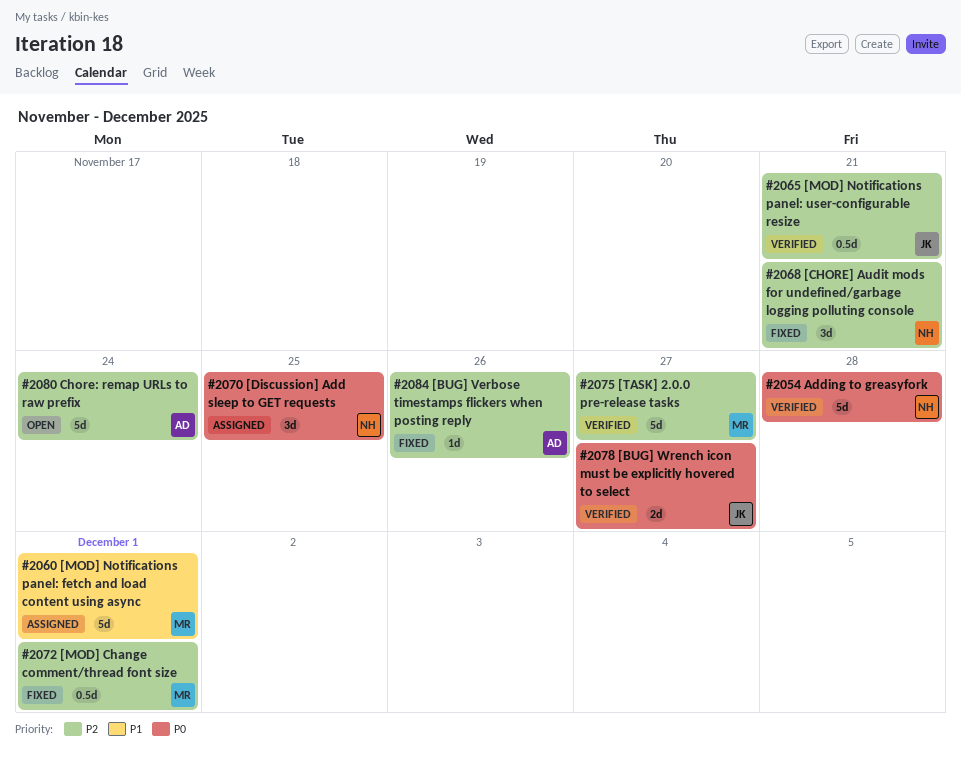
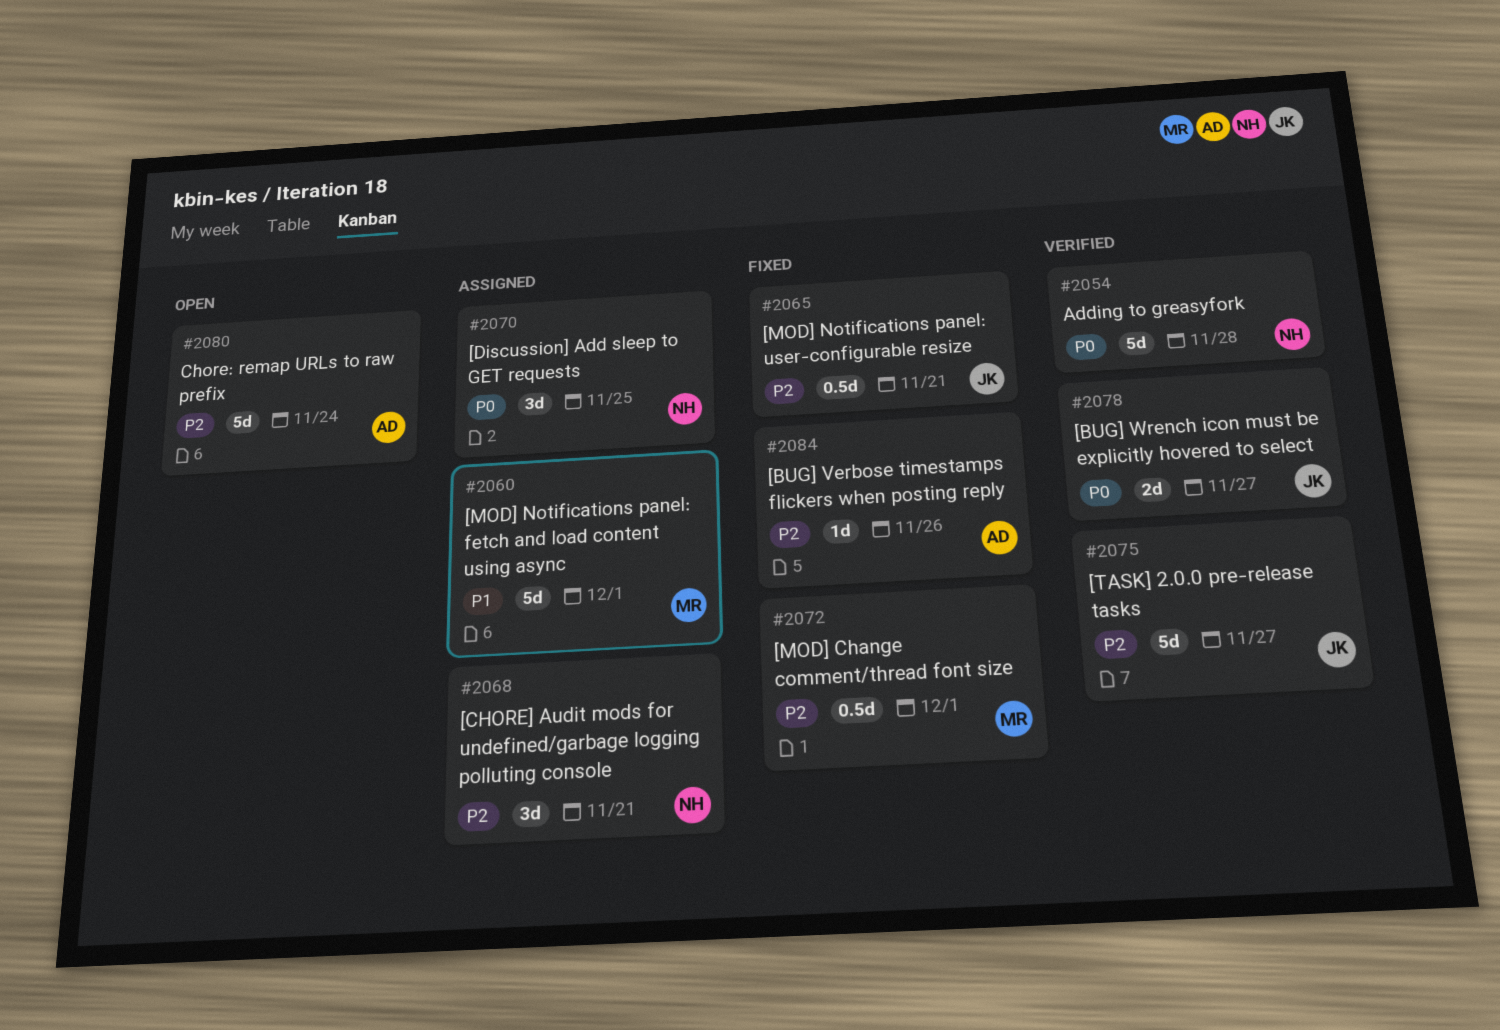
#2065, status: Verified -> Fixed
#2068, status: Fixed -> Assigned
#2075, owner: MR -> JK

